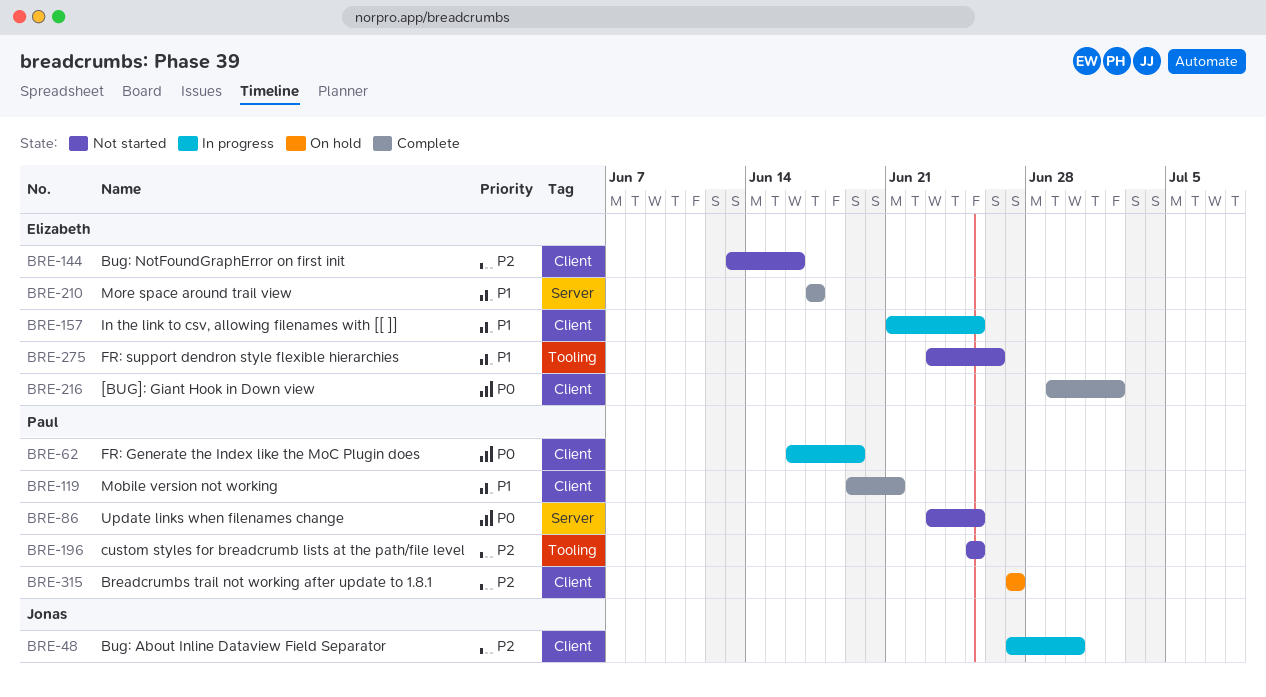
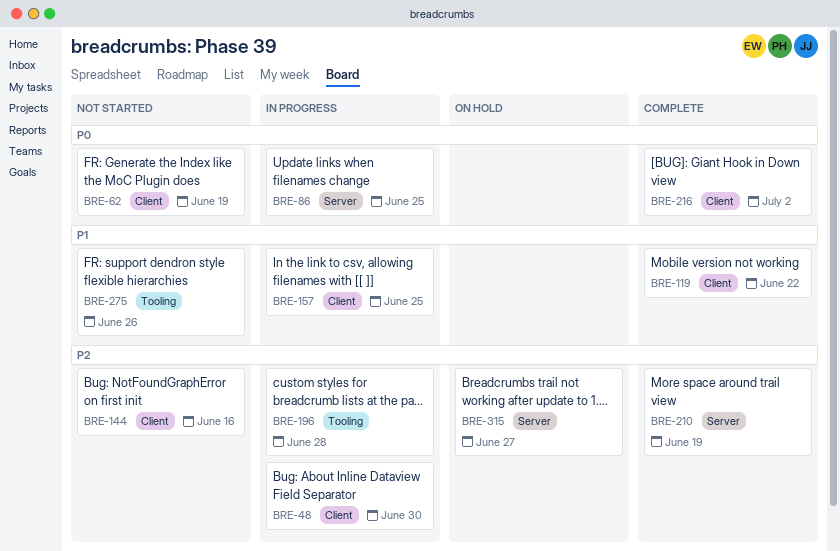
BRE-62, status: In progress -> Not started
BRE-86, status: Not started -> In progress
BRE-119, due: Jun 21 -> Jun 22
BRE-196, status: Not started -> In progress
BRE-196, due: Jun 25 -> Jun 28
BRE-210, priority: P1 -> P2
BRE-210, due: Jun 17 -> Jun 19
BRE-315, label: Client -> Server

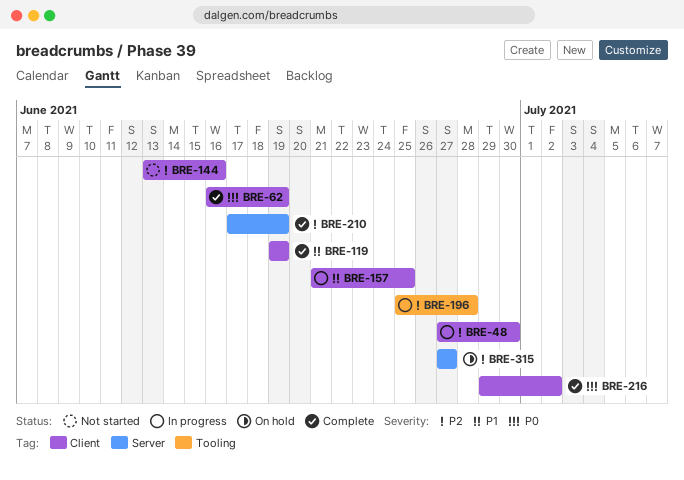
BRE-62, status: Not started -> Complete
BRE-86: present -> none
BRE-119, due: Jun 22 -> Jun 19
BRE-275: present -> none

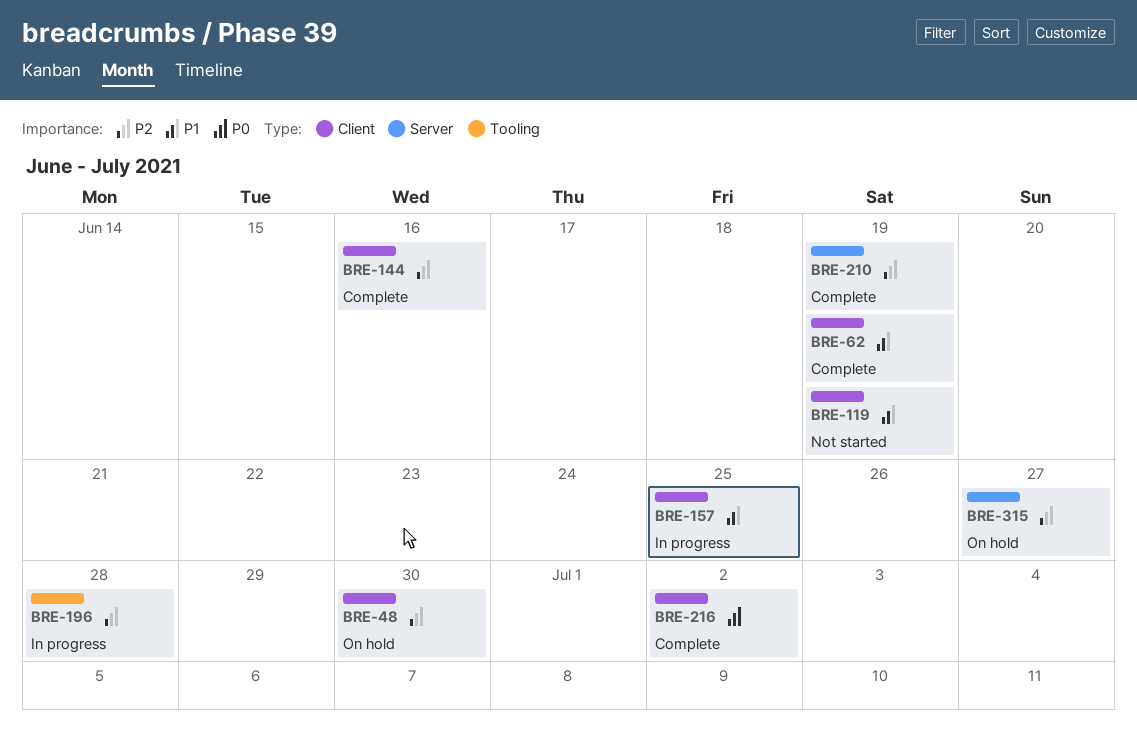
BRE-48, status: In progress -> On hold
BRE-62, priority: P0 -> P1
BRE-119, status: Complete -> Not started
BRE-144, status: Not started -> Complete

